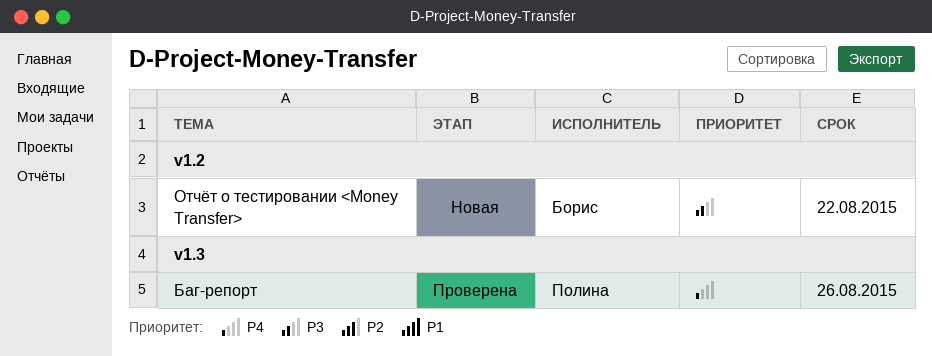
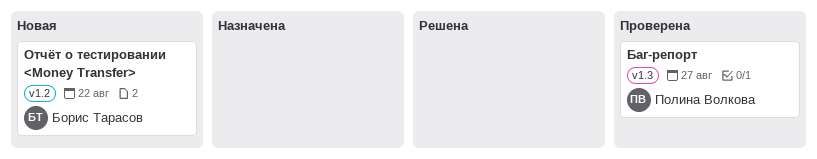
Баг-репорт, due: Aug 26 -> Aug 27

